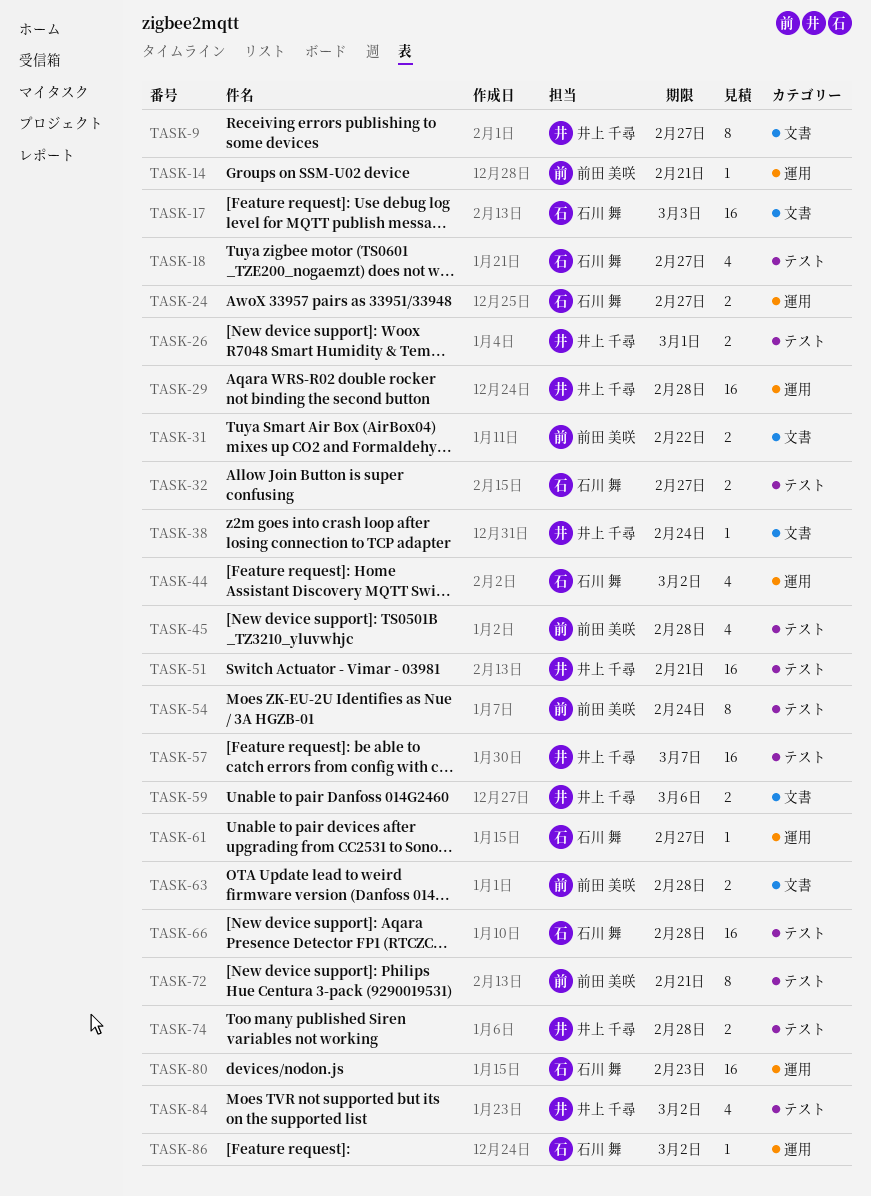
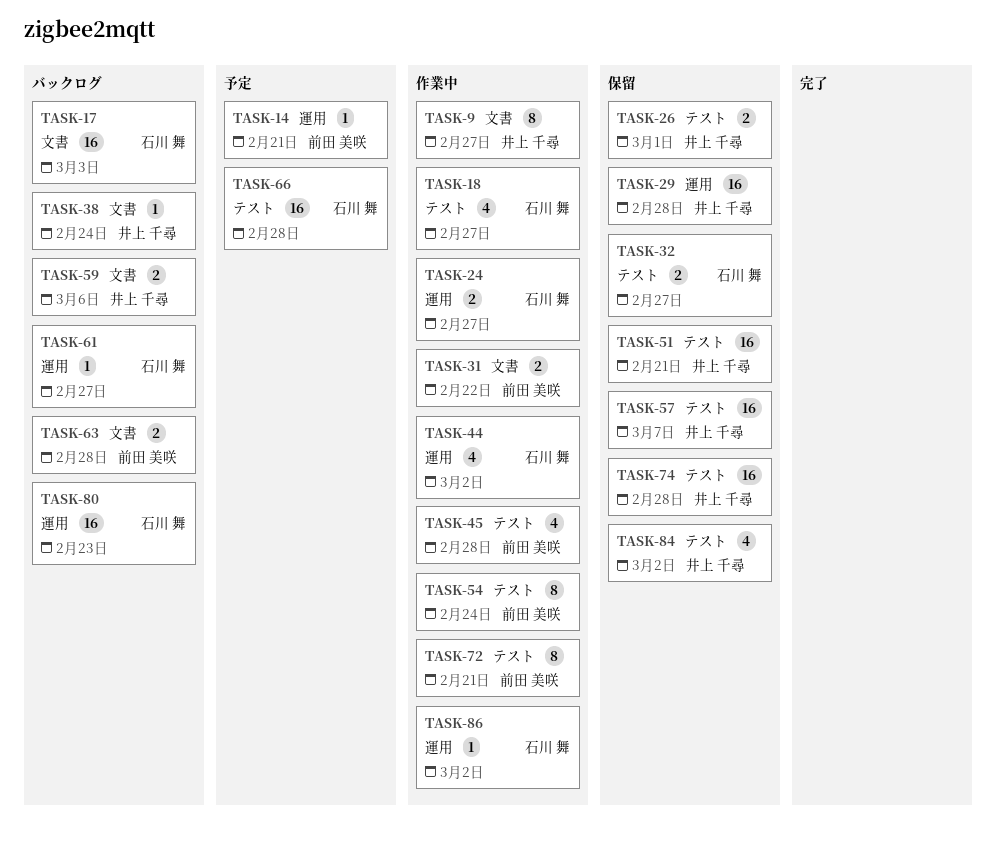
TASK-74, estimate: 2 -> 16

